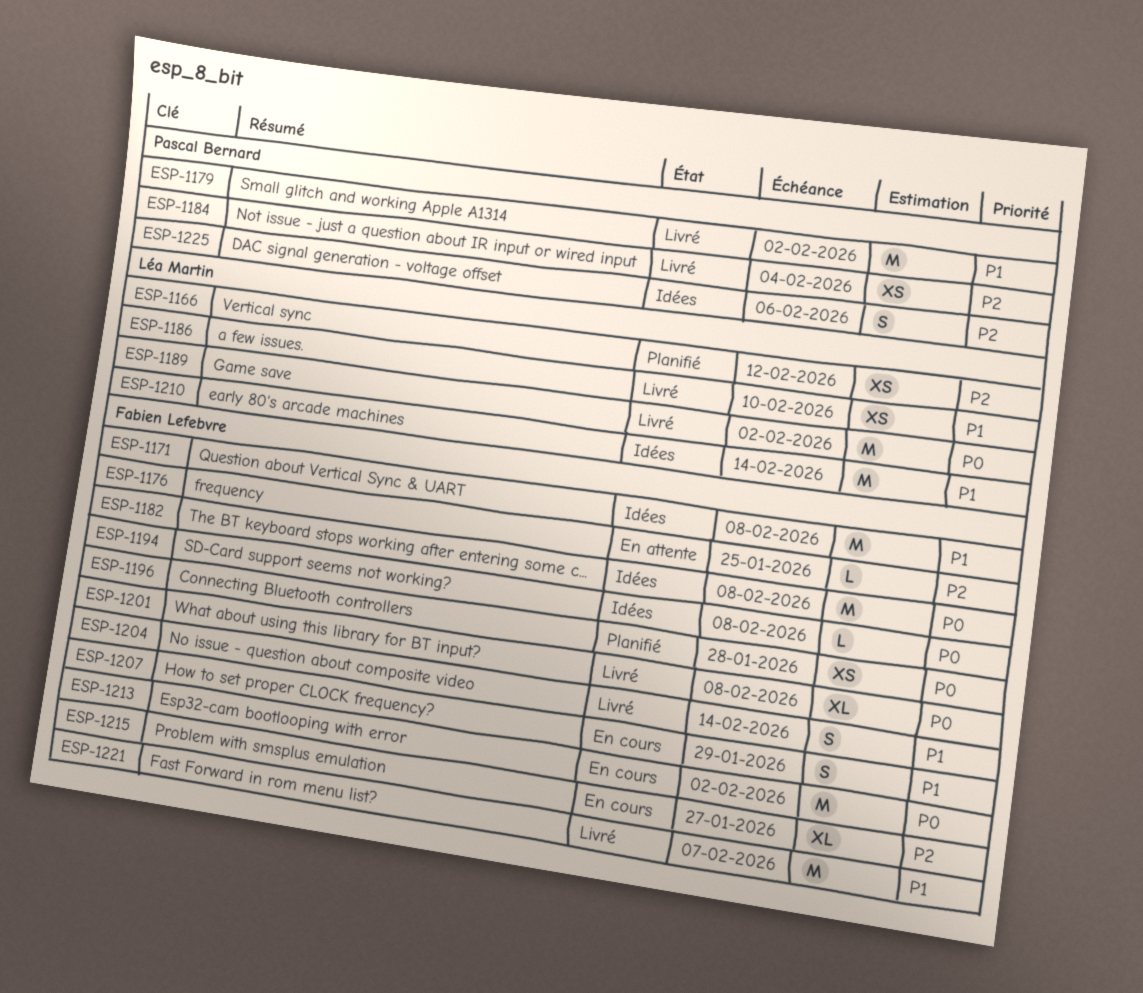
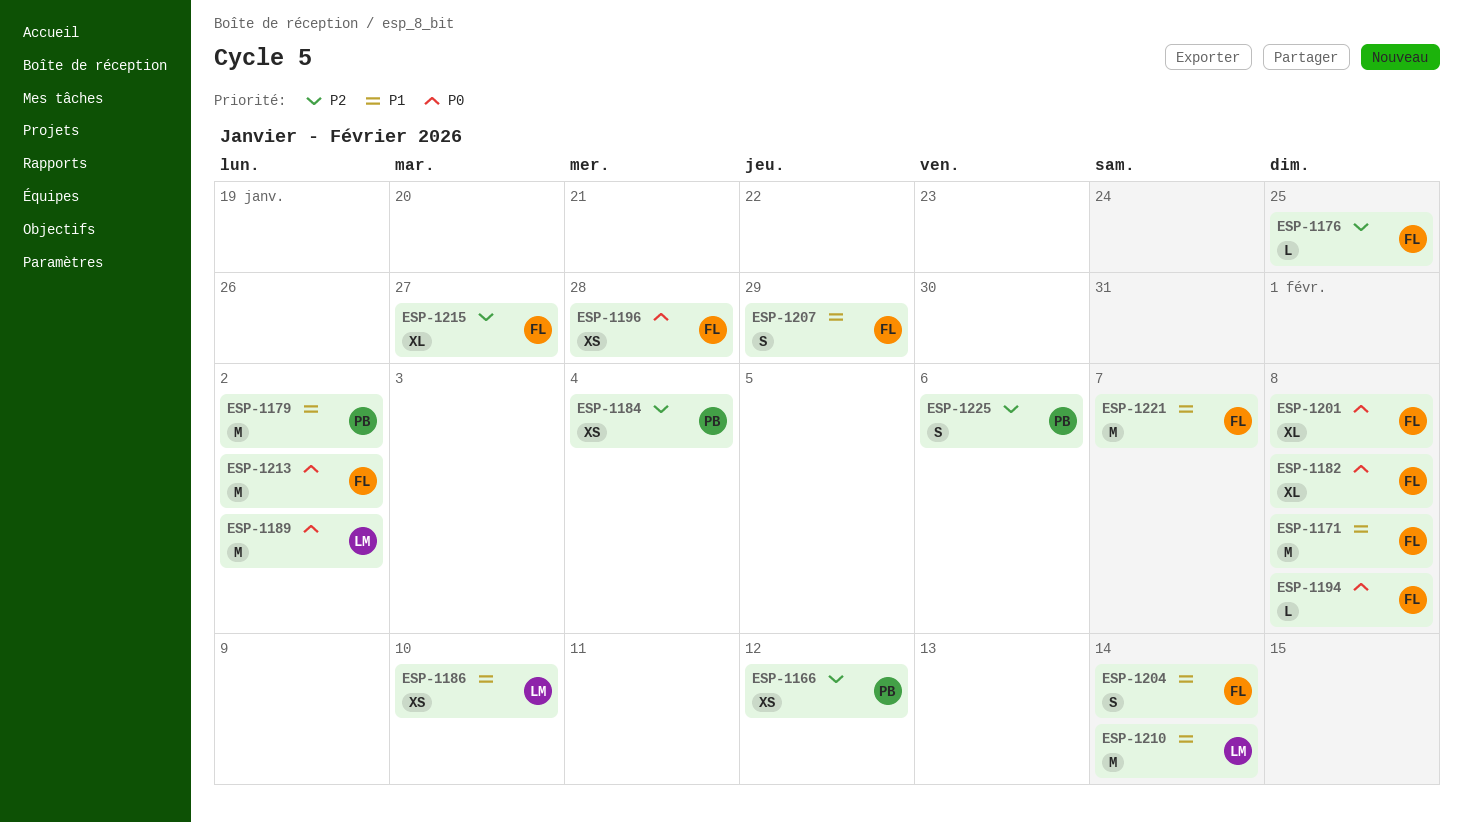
ESP-1166, owner: Léa Martin -> Pascal Bernard
ESP-1182, estimate: M -> XL

